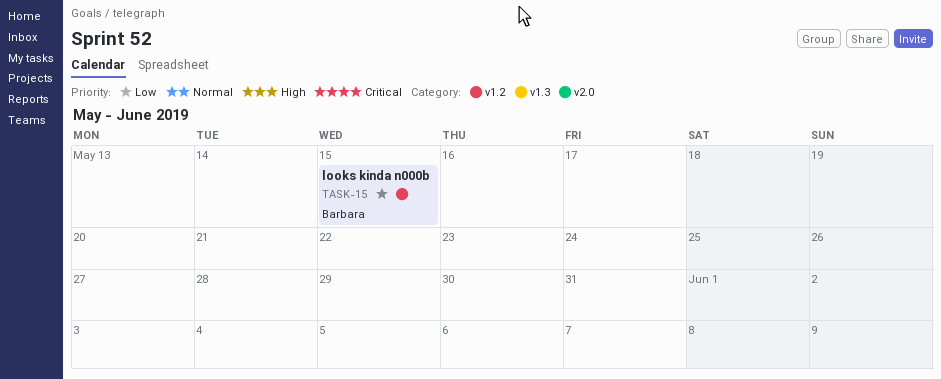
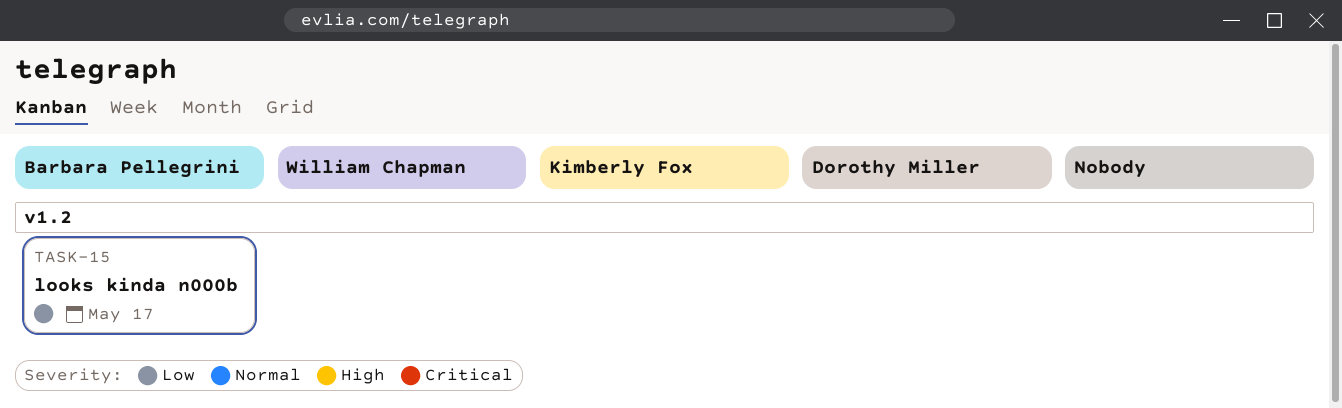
TASK-15, due: May 15 -> May 17

